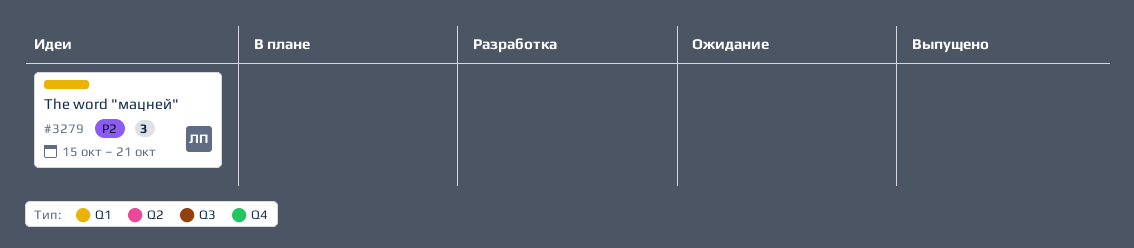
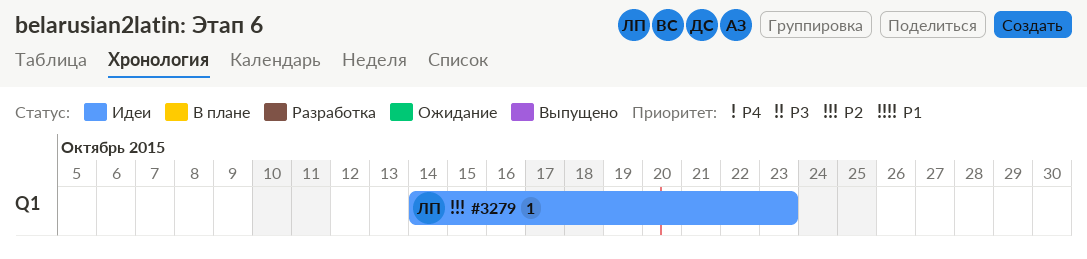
#3279, estimate: 3 -> 1
#3279, start: Oct 15 -> Oct 14
#3279, due: Oct 21 -> Oct 23

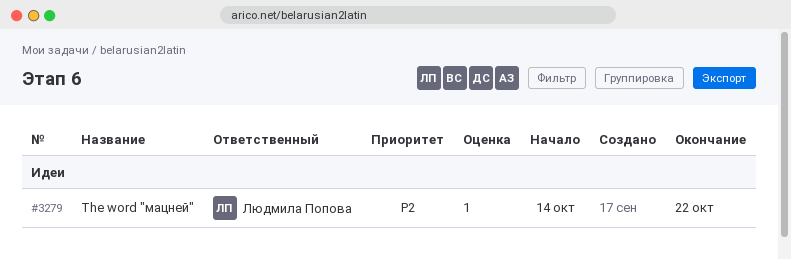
#3279, due: Oct 23 -> Oct 22

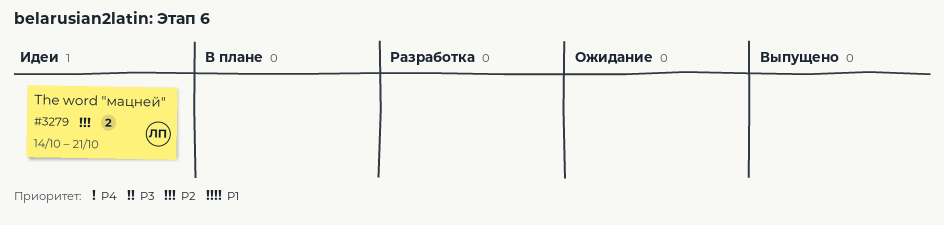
#3279, estimate: 1 -> 2
#3279, due: Oct 22 -> Oct 21

